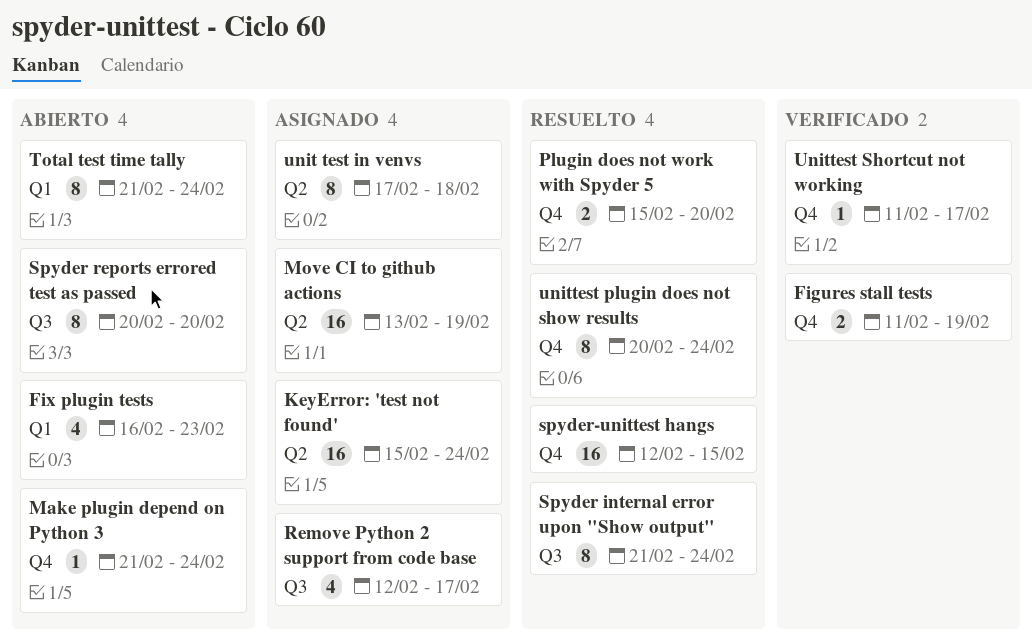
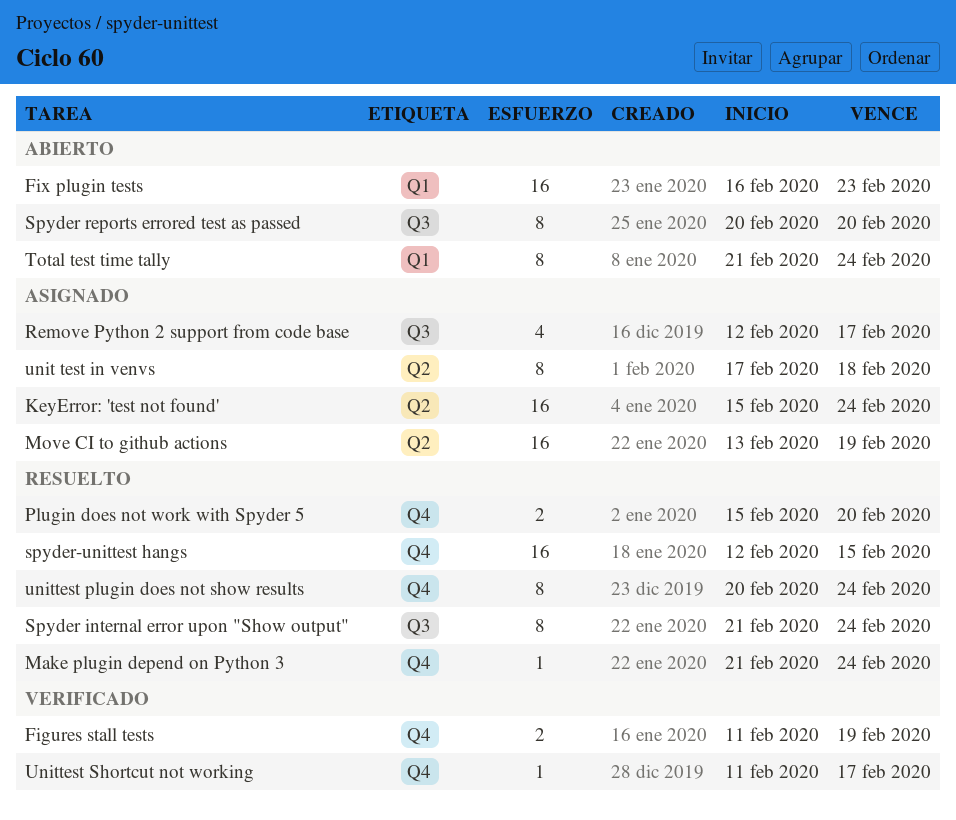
Fix plugin tests, estimate: 4 -> 16
Make plugin depend on Python 3, status: Abierto -> Resuelto

